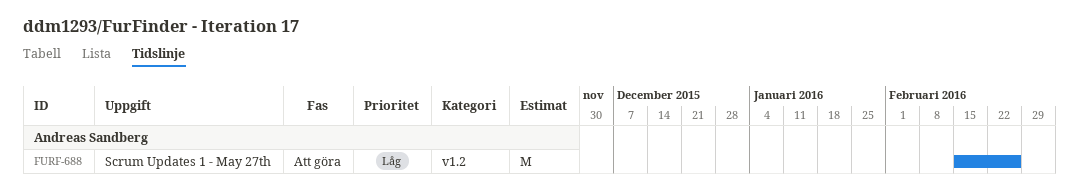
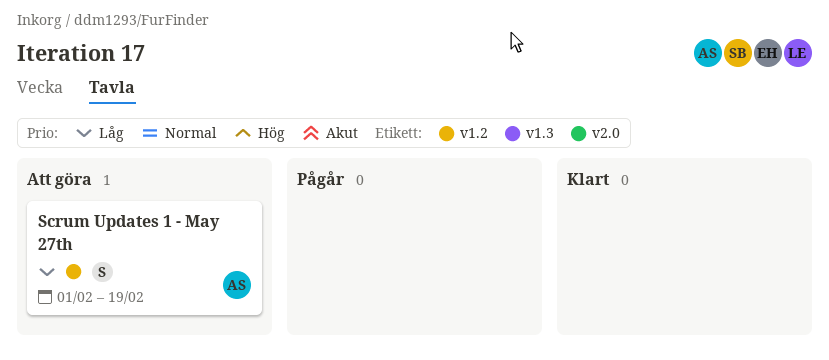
Scrum Updates 1 - May 27th, estimate: M -> S
Scrum Updates 1 - May 27th, start: Feb 15 -> Feb 1
Scrum Updates 1 - May 27th, due: Feb 26 -> Feb 19

